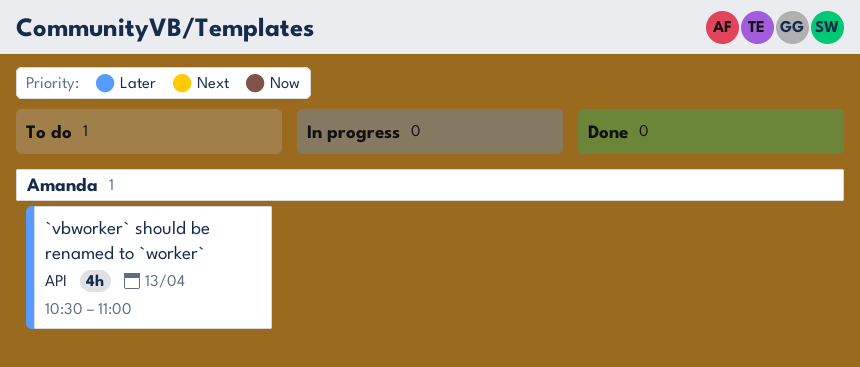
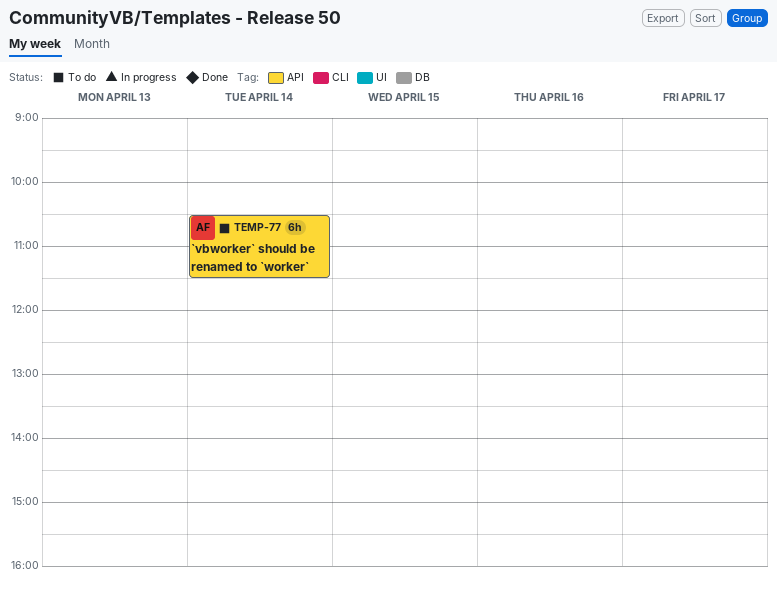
`vbworker` should be renamed to `worker`, estimate: 4h -> 6h
`vbworker` should be renamed to `worker`, day: Apr 13 -> Apr 14
`vbworker` should be renamed to `worker`, ends: 11:00 -> 11:30

